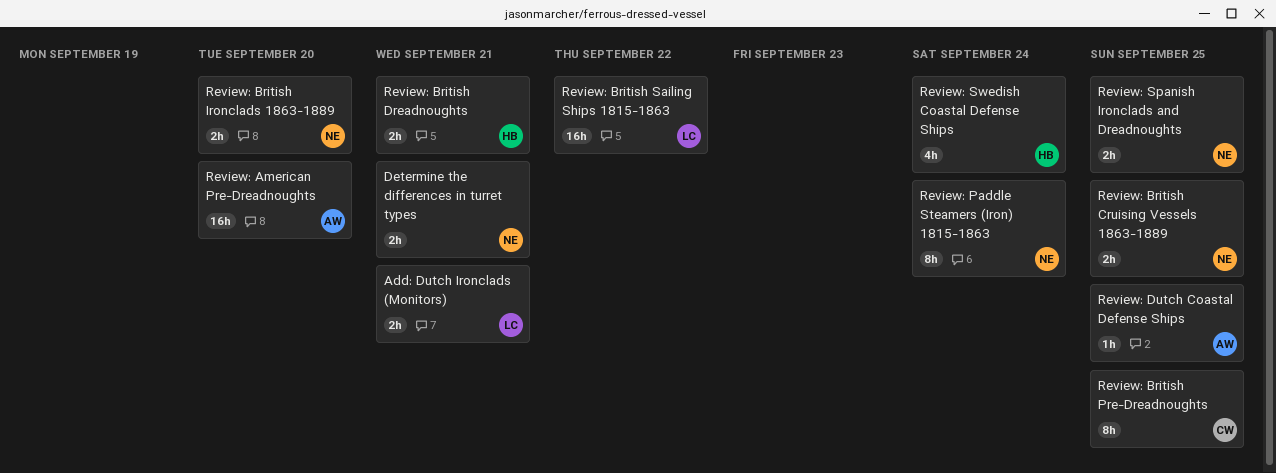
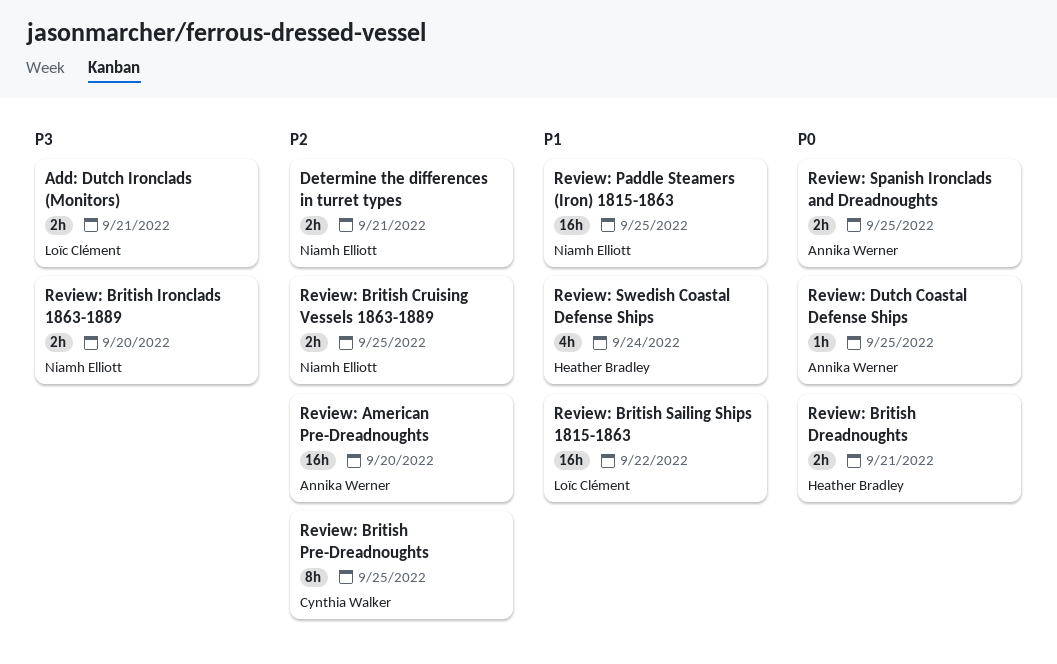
Review: Paddle Steamers (Iron) 1815-1863, estimate: 8h -> 16h
Review: Paddle Steamers (Iron) 1815-1863, due: Sep 24 -> Sep 25
Review: Spanish Ironclads and Dreadnoughts, owner: Niamh Elliott -> Annika Werner

